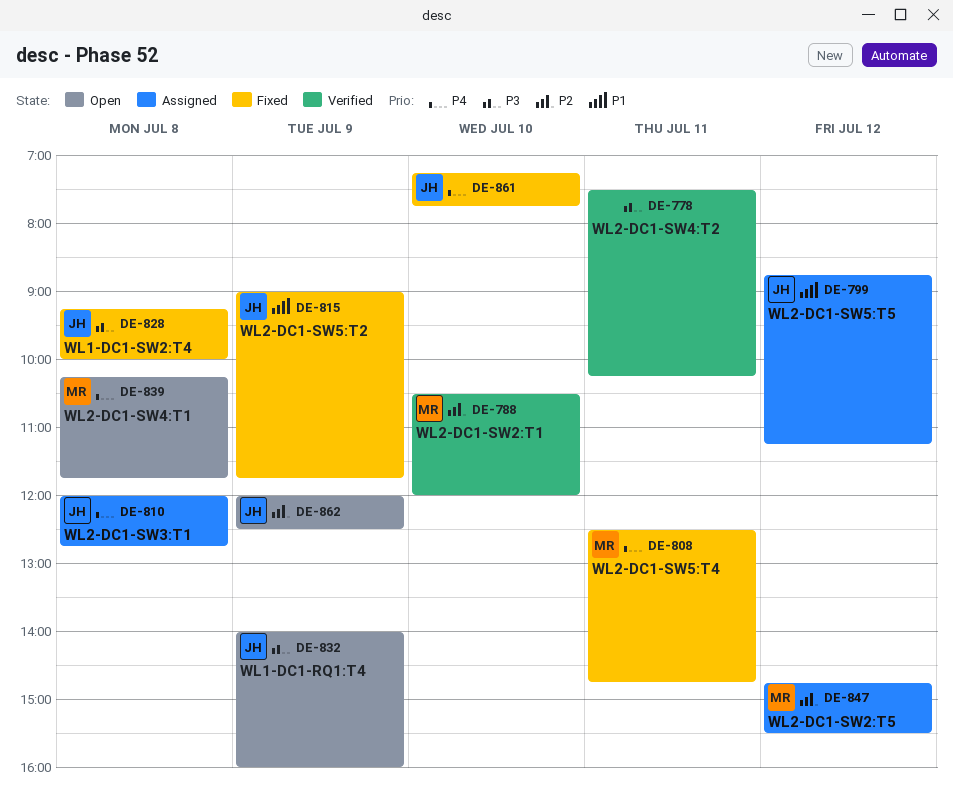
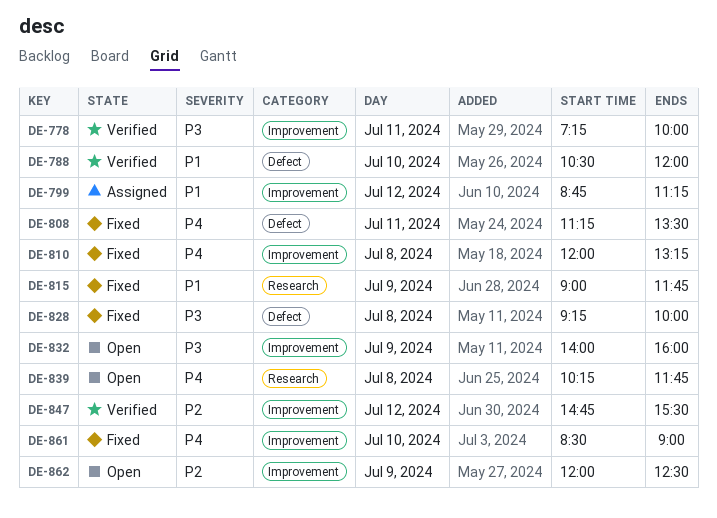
DE-778, begins: 07:30 -> 07:15
DE-778, ends: 10:15 -> 10:00
DE-788, priority: P2 -> P1
DE-808, begins: 12:30 -> 11:15
DE-808, ends: 14:45 -> 13:30
DE-810, status: Assigned -> Fixed
DE-810, ends: 12:45 -> 13:15
DE-847, status: Assigned -> Verified
DE-861, begins: 07:15 -> 08:30
DE-861, ends: 07:45 -> 09:00

